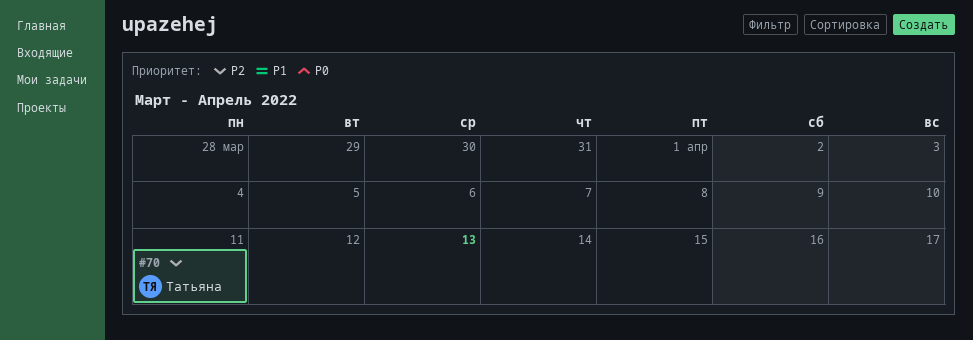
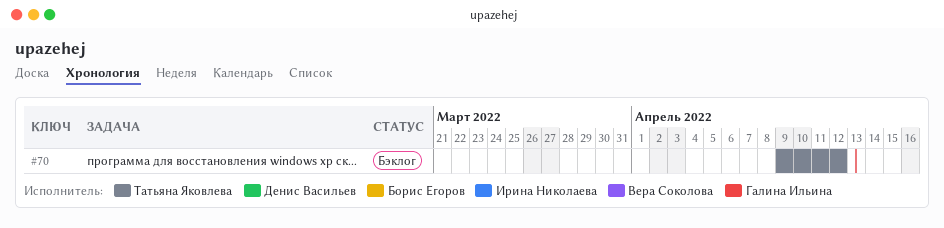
#70, due: Apr 11 -> Apr 12

